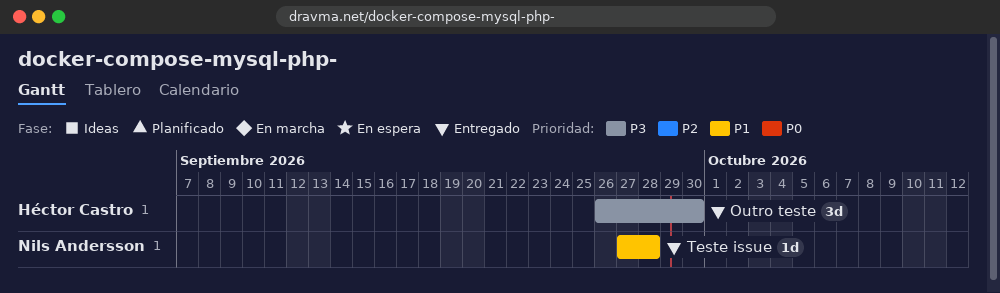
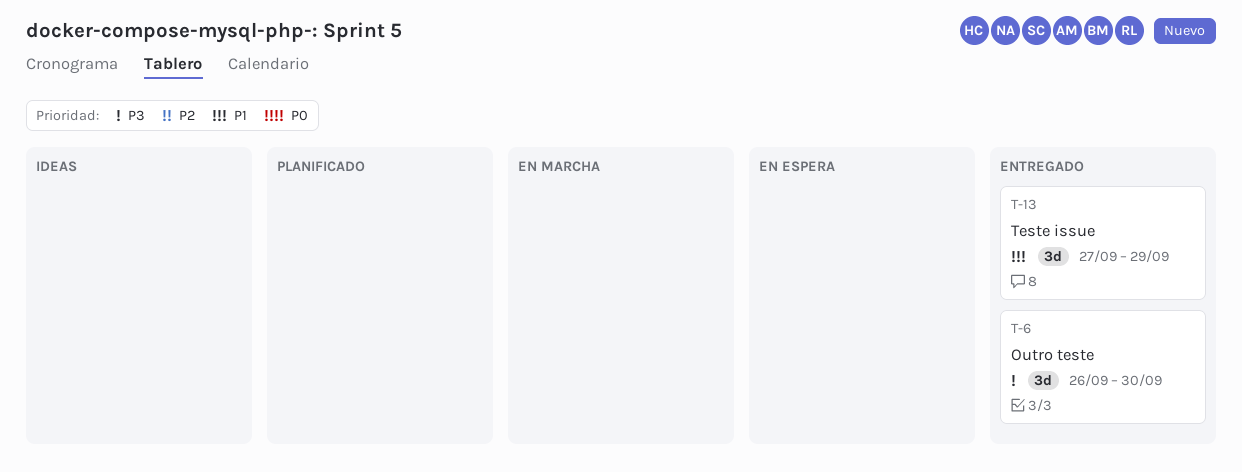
Teste issue, estimate: 1d -> 3d
Teste issue, due: Sep 28 -> Sep 29

